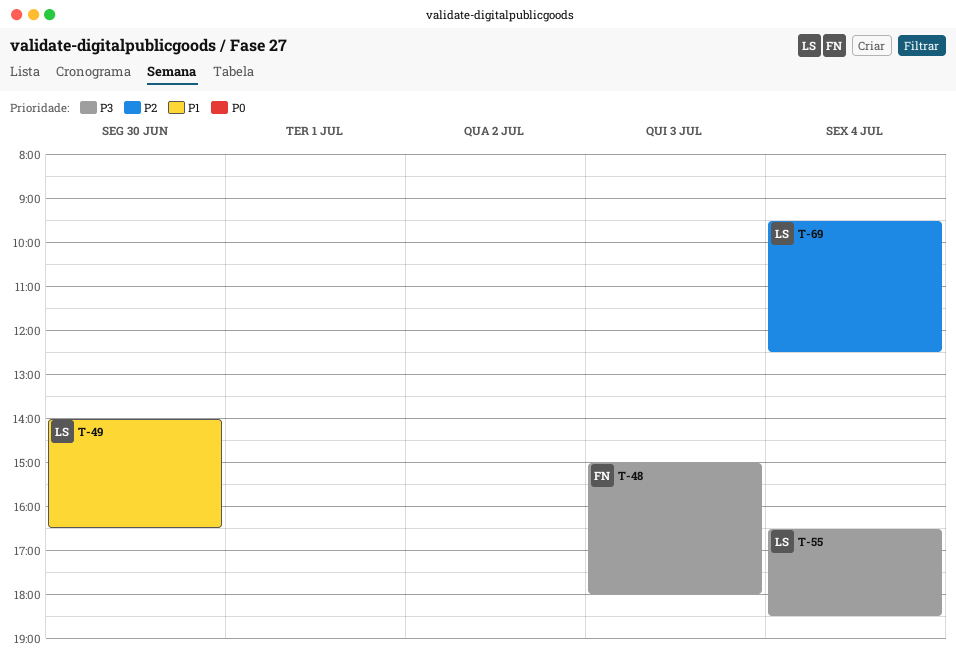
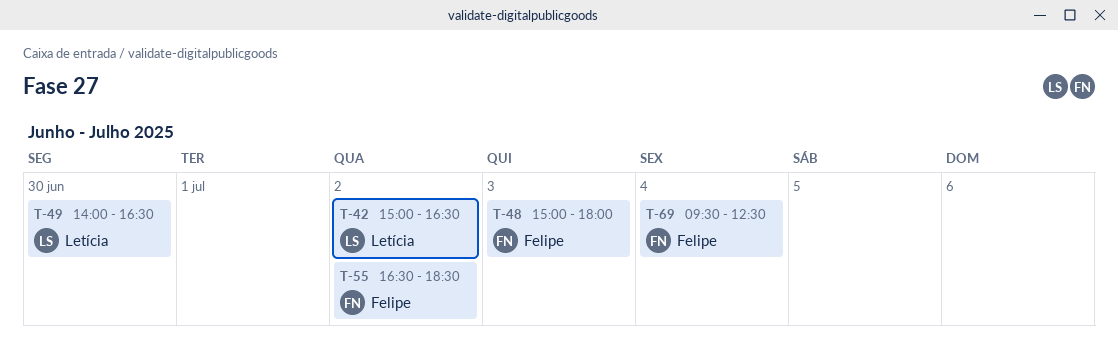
T-42: none -> present
T-55, owner: Letícia -> Felipe
T-55, day: Jul 4 -> Jul 2
T-69, owner: Letícia -> Felipe

